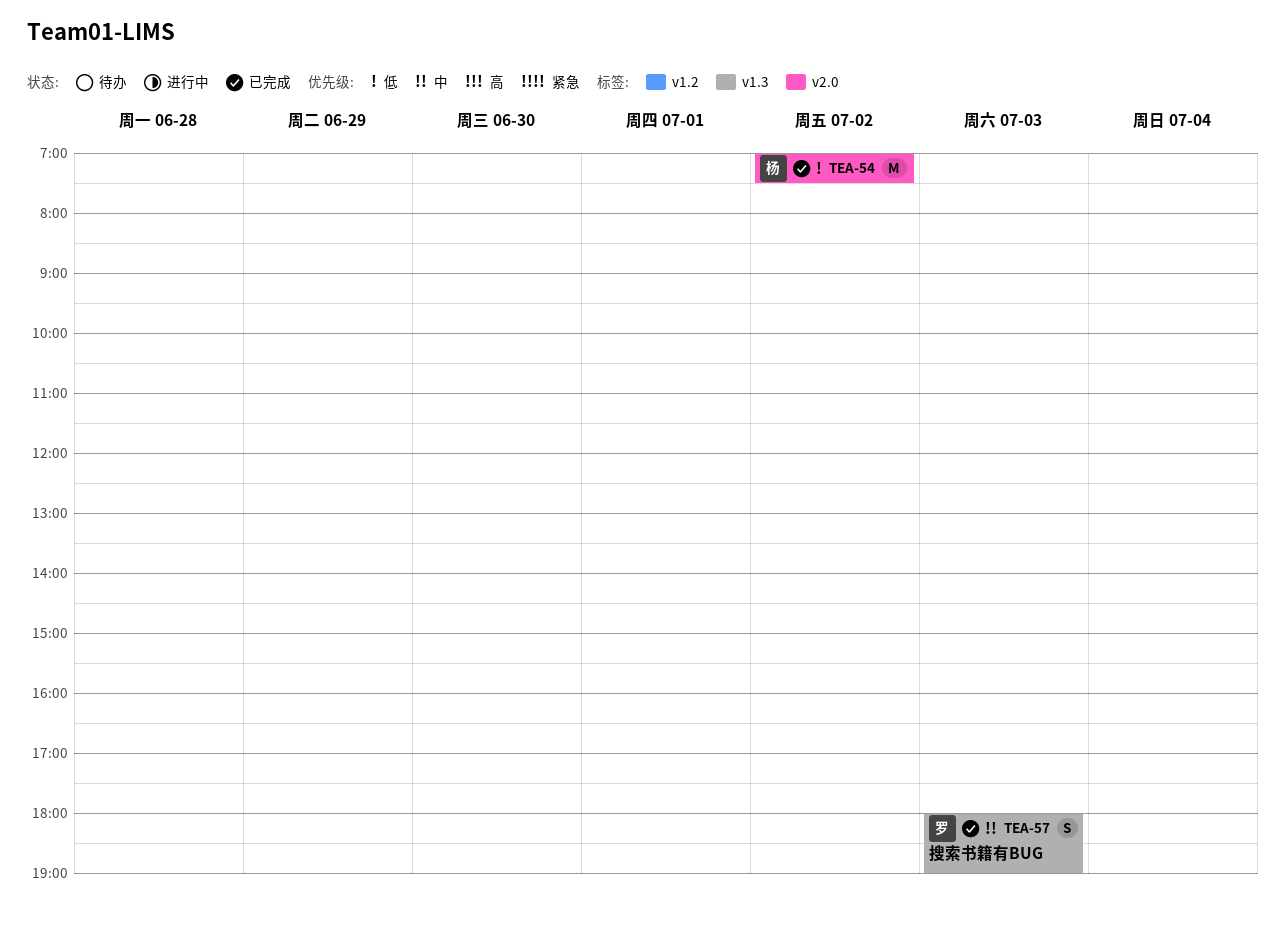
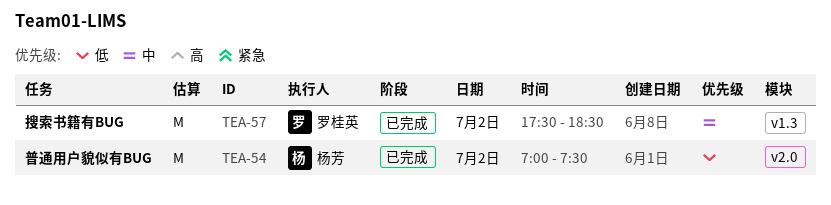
TEA-57, estimate: S -> M
TEA-57, day: Jul 3 -> Jul 2
TEA-57, begins: 18:00 -> 17:30
TEA-57, ends: 19:00 -> 18:30

